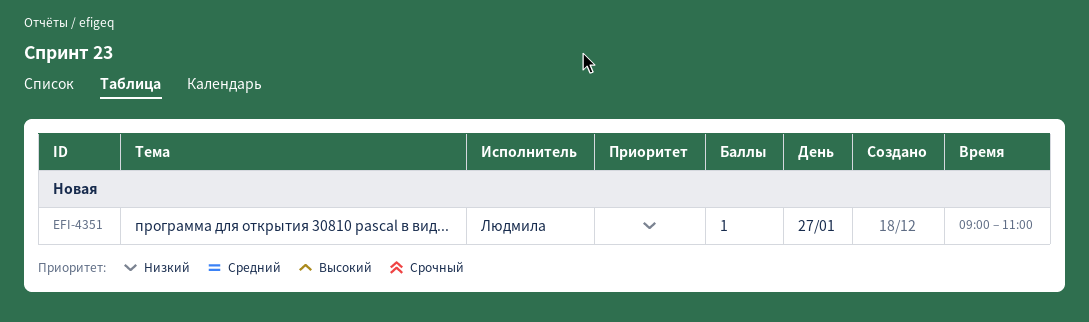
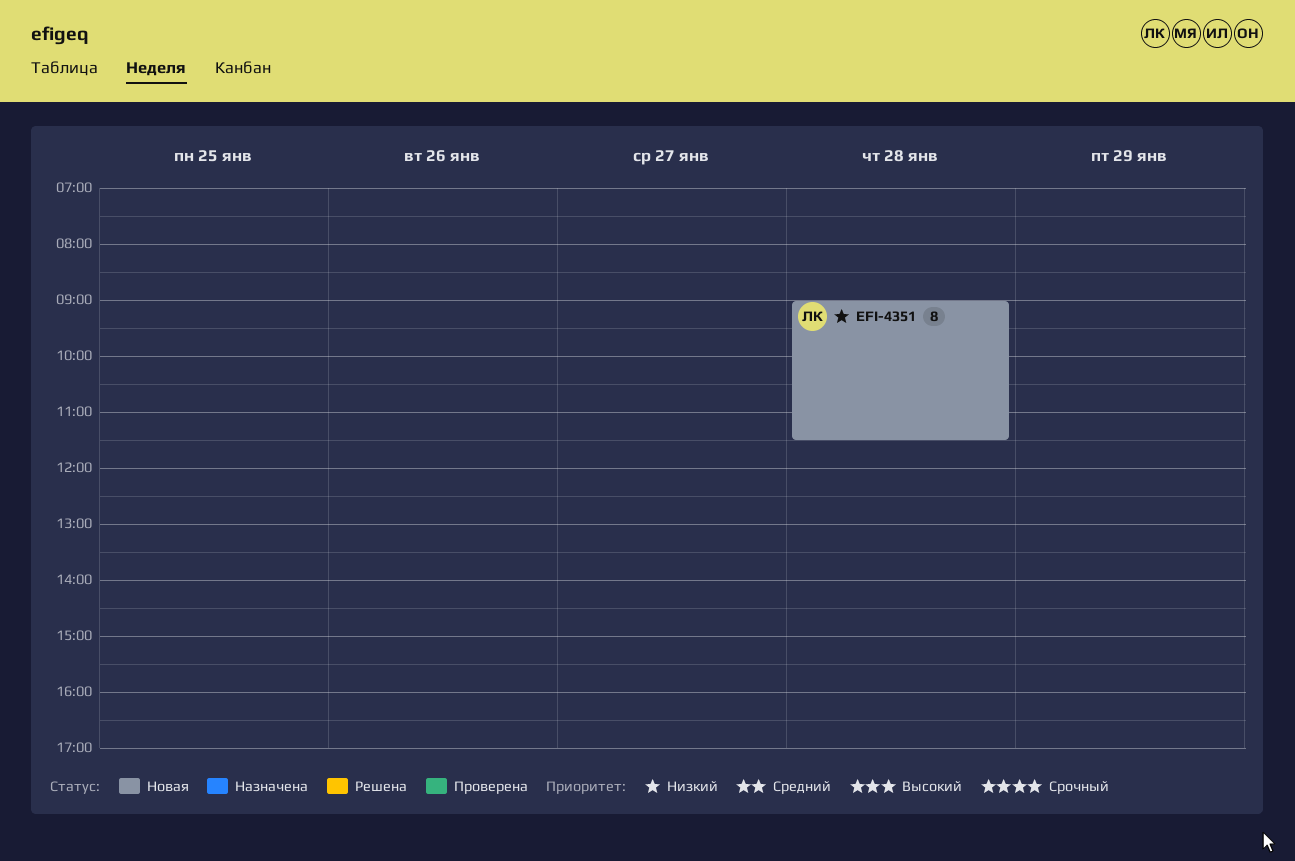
EFI-4351, estimate: 1 -> 8
EFI-4351, day: Jan 27 -> Jan 28
EFI-4351, ends: 11:00 -> 11:30

